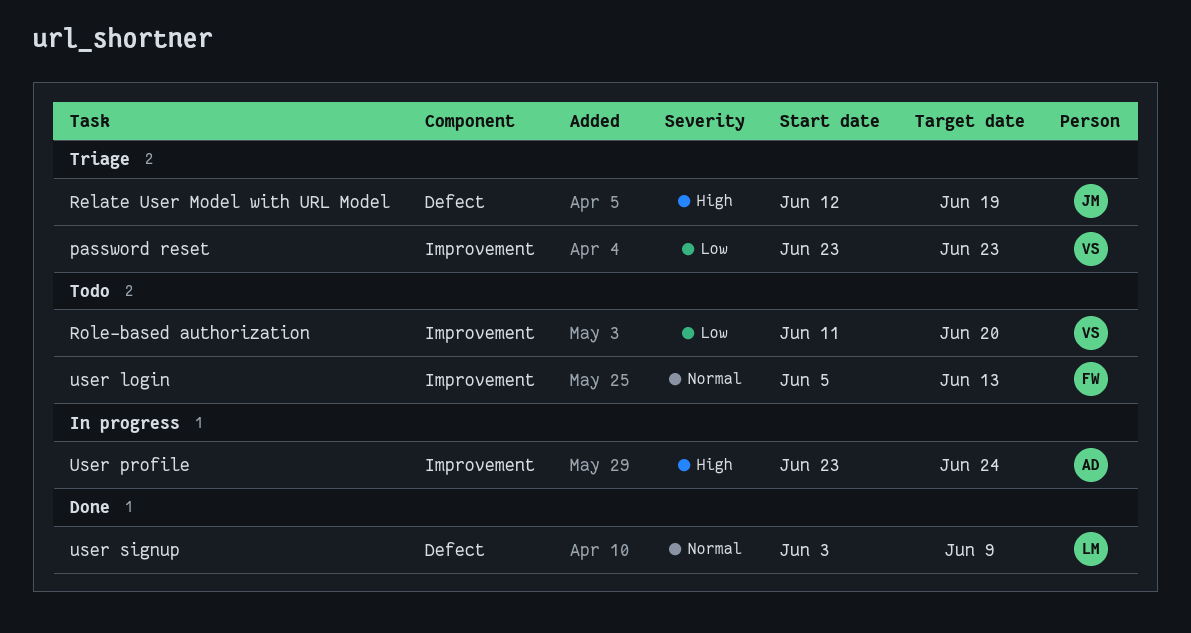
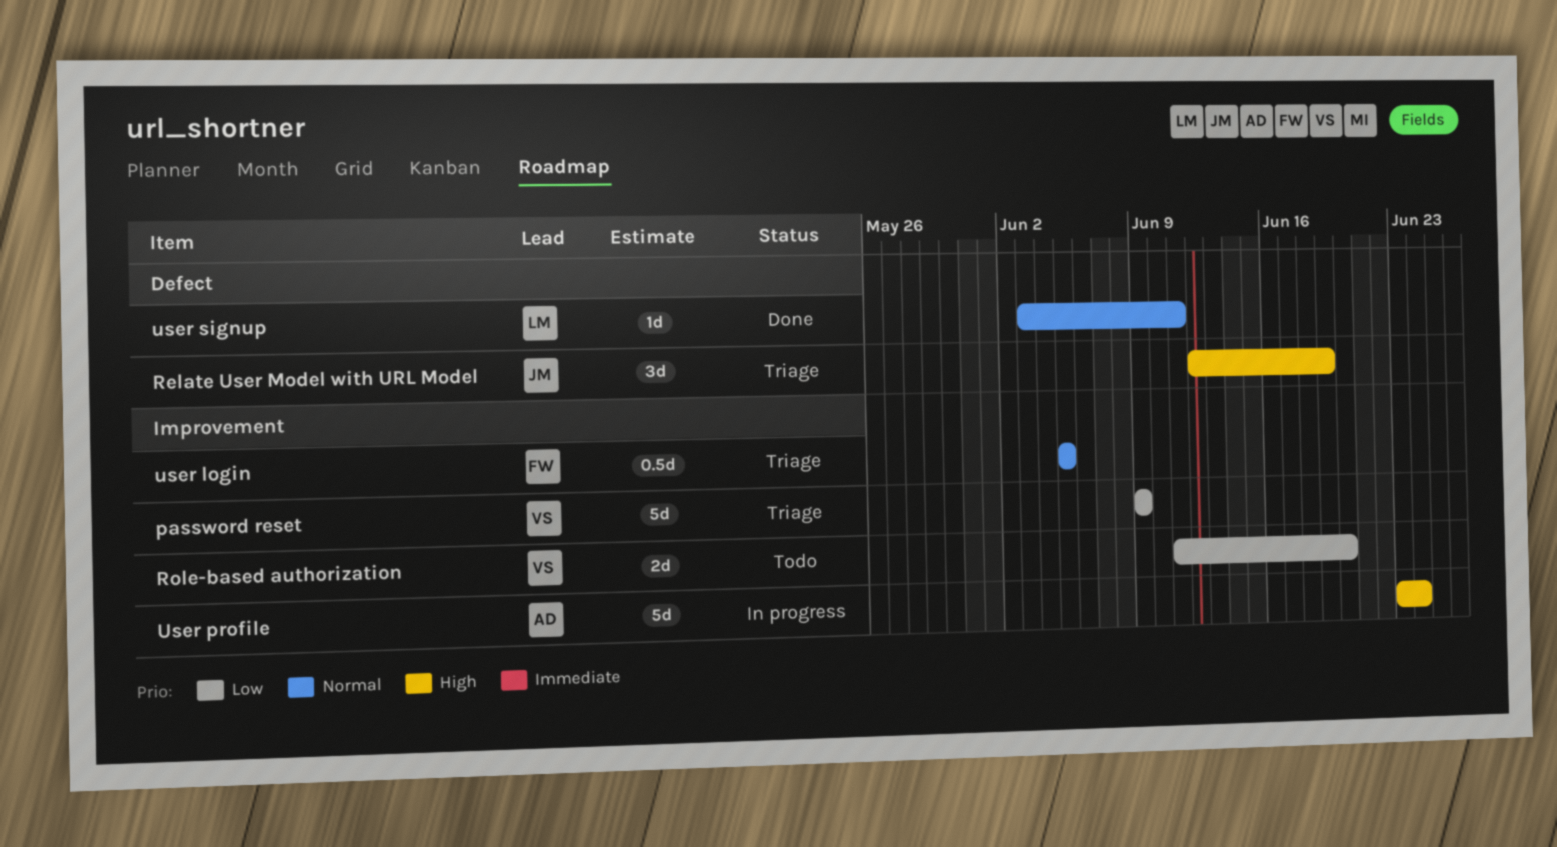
password reset, start: Jun 23 -> Jun 9
password reset, due: Jun 23 -> Jun 9
user login, status: Todo -> Triage
user login, due: Jun 13 -> Jun 5
user signup, due: Jun 9 -> Jun 11

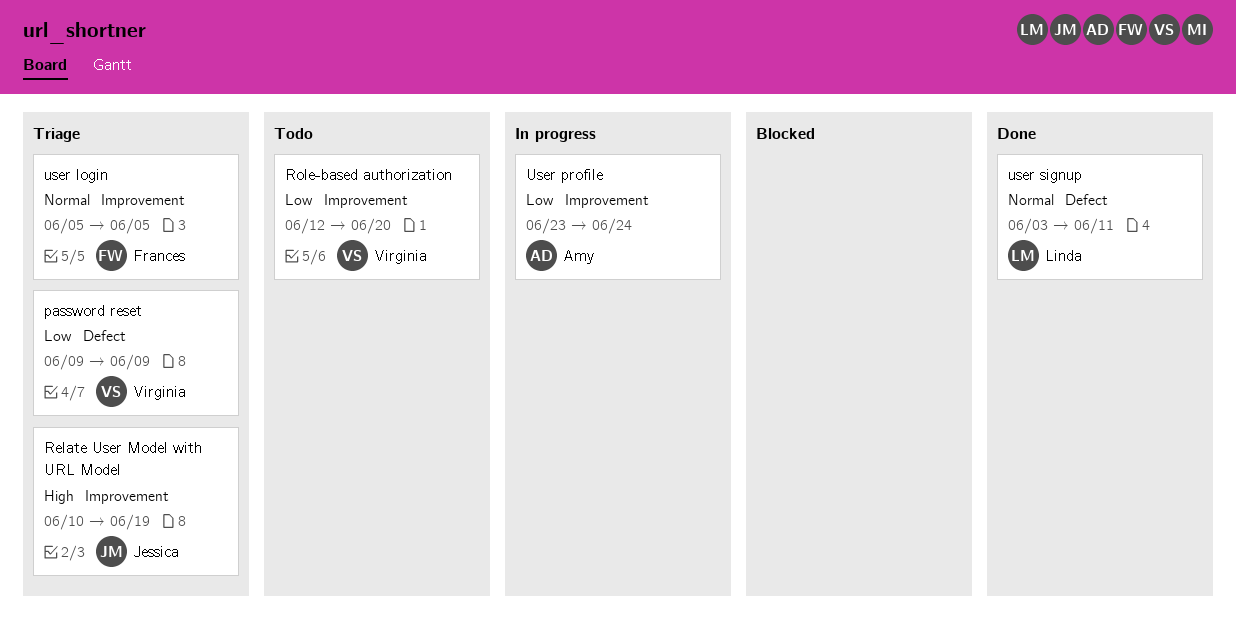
password reset, label: Improvement -> Defect
Relate User Model with URL Model, label: Defect -> Improvement
Relate User Model with URL Model, start: Jun 12 -> Jun 10
Role-based authorization, start: Jun 11 -> Jun 12
User profile, priority: High -> Low

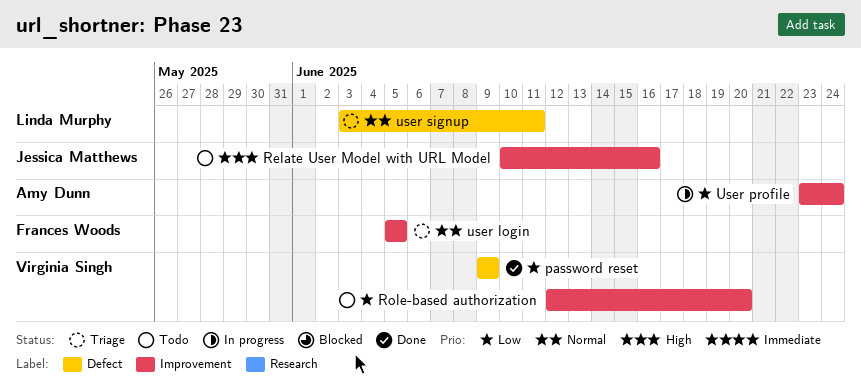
password reset, status: Triage -> Done
Relate User Model with URL Model, status: Triage -> Todo
Relate User Model with URL Model, due: Jun 19 -> Jun 16
user signup, status: Done -> Triage

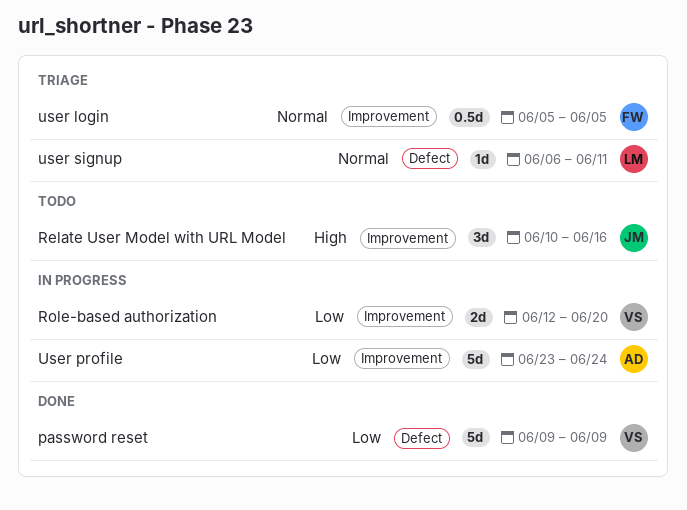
Role-based authorization, status: Todo -> In progress
user signup, start: Jun 3 -> Jun 6

